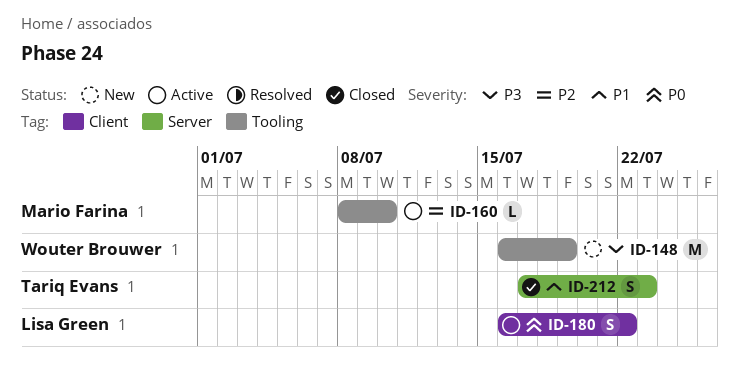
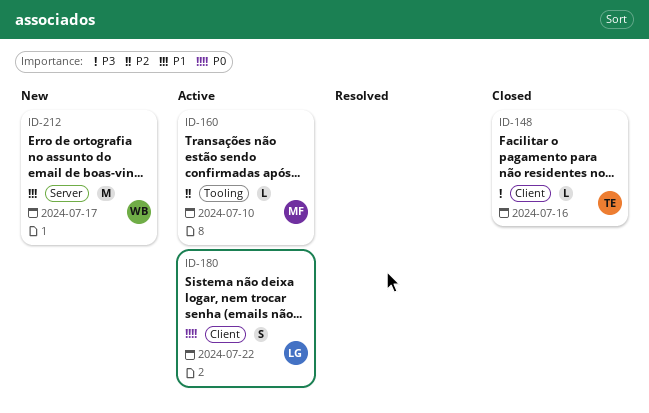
ID-148, status: New -> Closed
ID-148, owner: Wouter Brouwer -> Tariq Evans
ID-148, label: Tooling -> Client
ID-148, estimate: M -> L
ID-148, due: Jul 19 -> Jul 16
ID-212, status: Closed -> New
ID-212, owner: Tariq Evans -> Wouter Brouwer
ID-212, estimate: S -> M
ID-212, due: Jul 23 -> Jul 17

